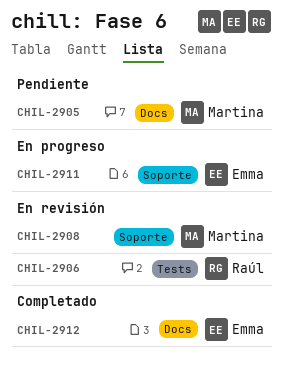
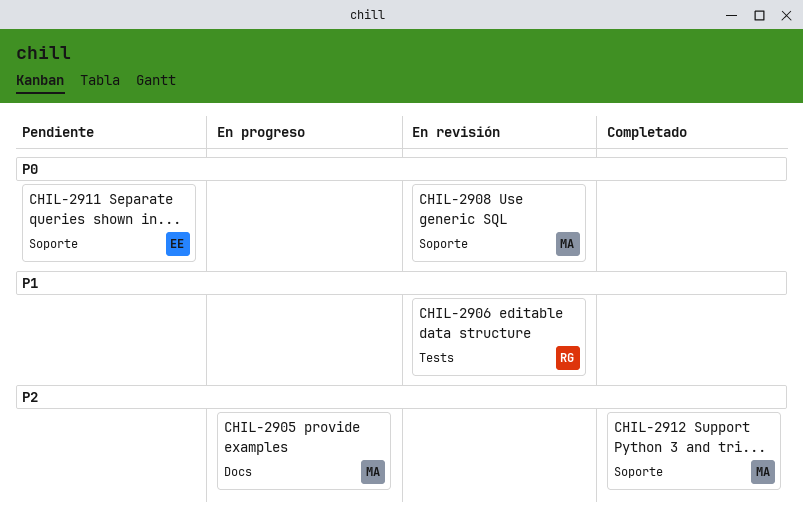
CHIL-2905, status: Pendiente -> En progreso
CHIL-2911, status: En progreso -> Pendiente
CHIL-2912, owner: Emma -> Martina
CHIL-2912, label: Docs -> Soporte

